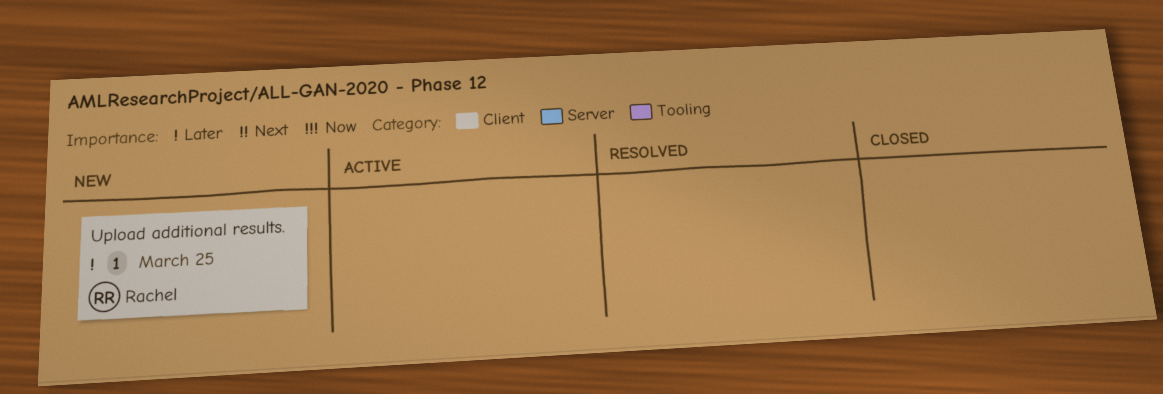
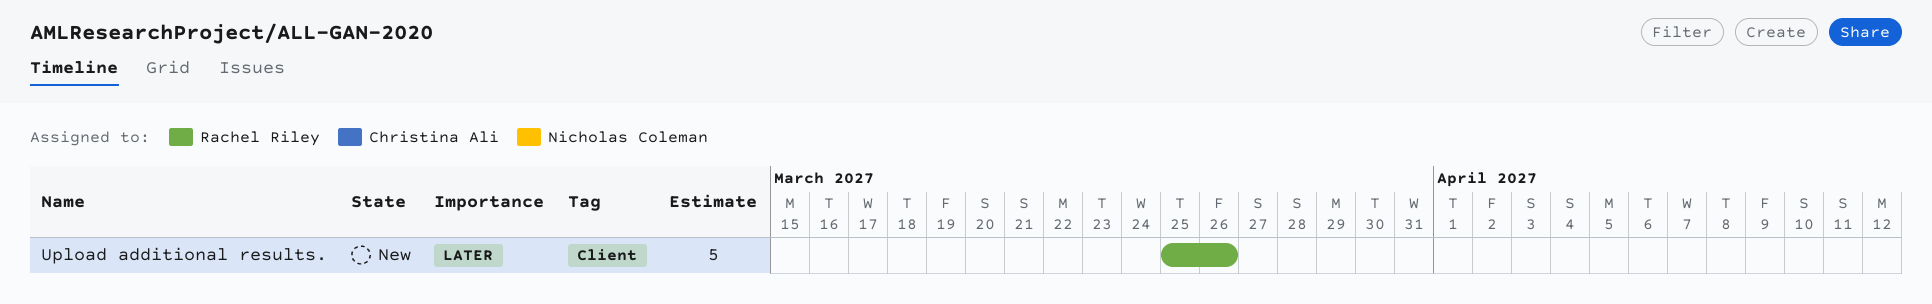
Upload additional results., estimate: 1 -> 5
Upload additional results., due: Mar 25 -> Mar 26

